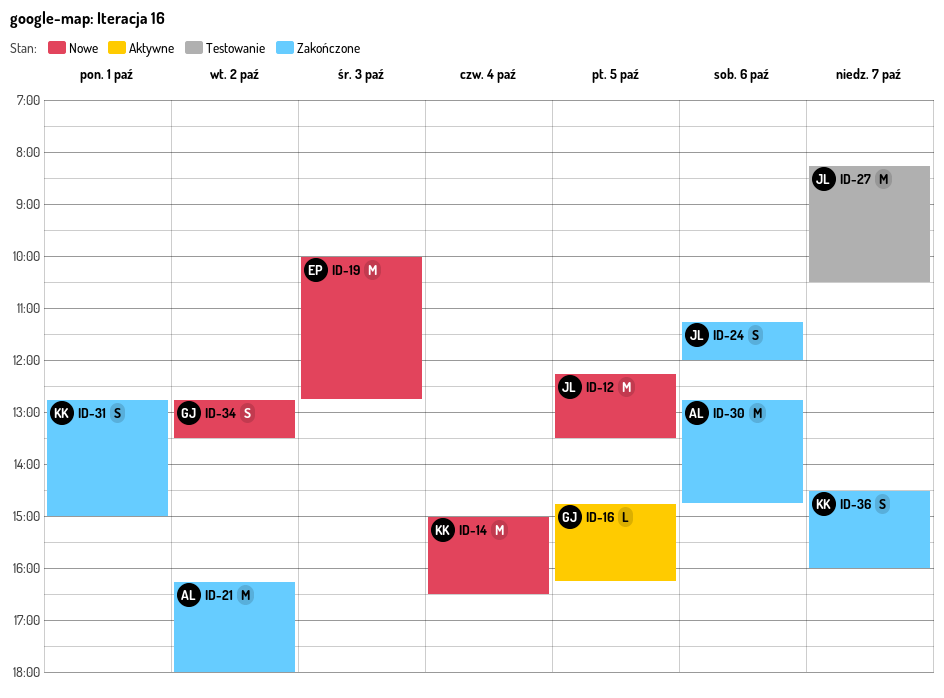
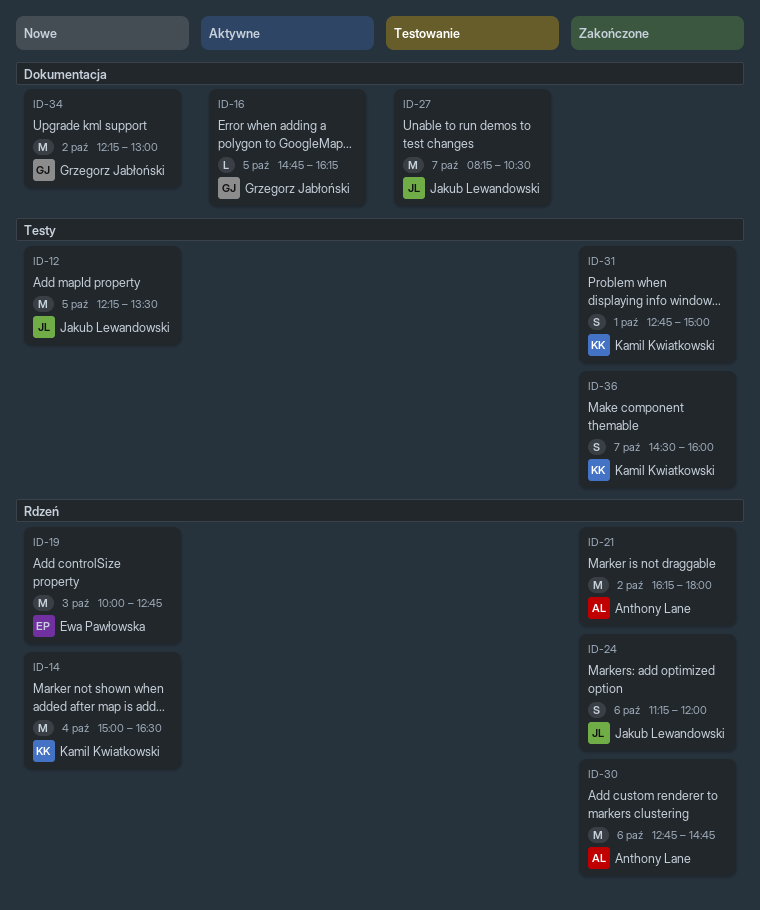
ID-34, estimate: S -> M
ID-34, begins: 12:45 -> 12:15
ID-34, ends: 13:30 -> 13:00

